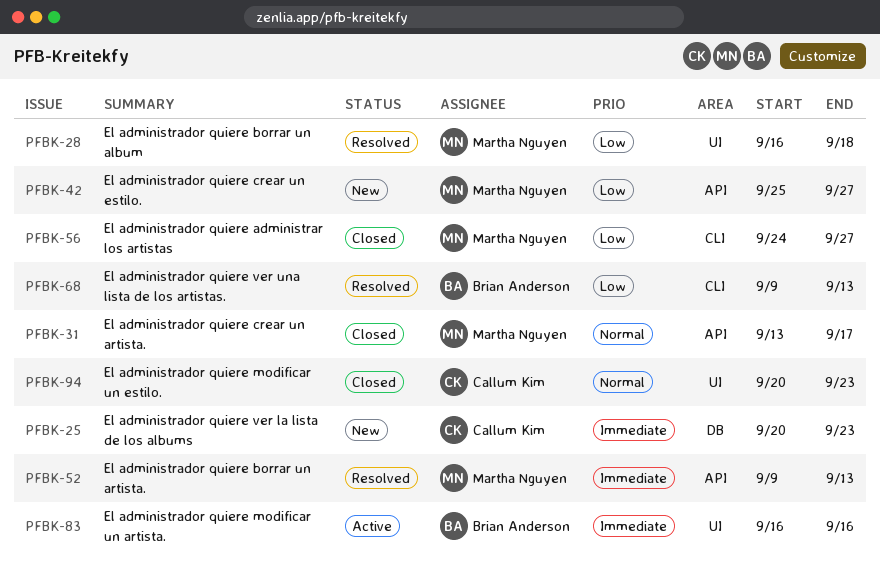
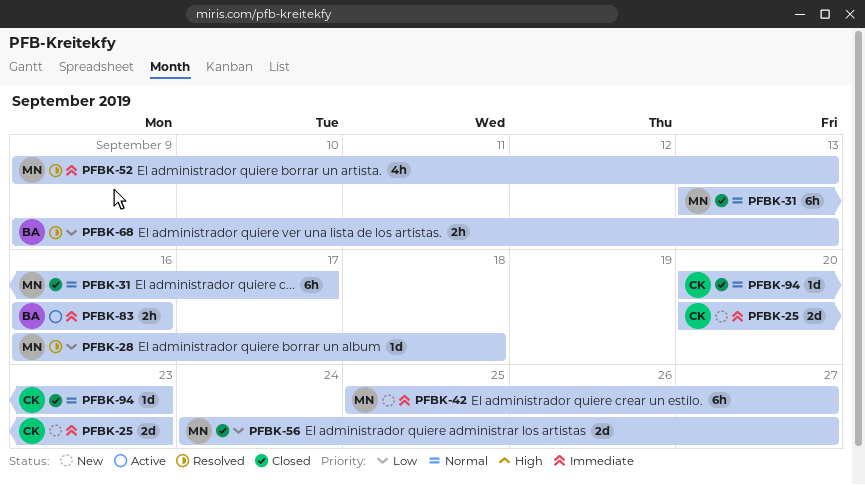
PFBK-42, priority: Low -> Immediate

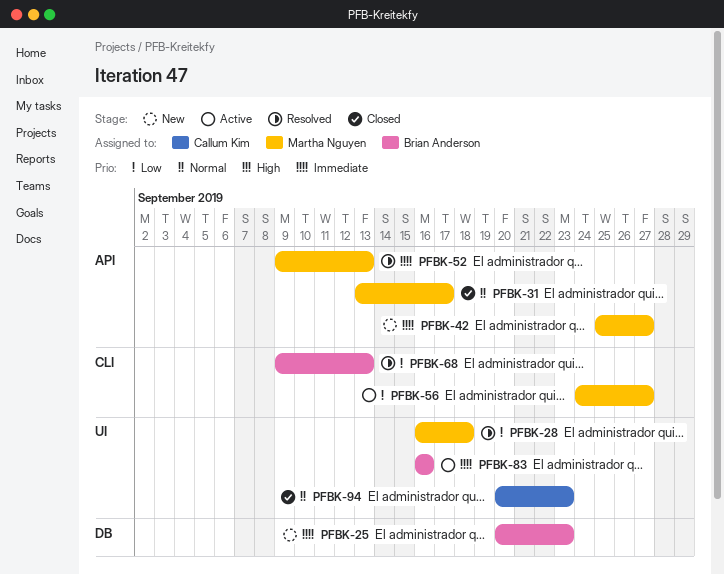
PFBK-25, owner: Callum Kim -> Brian Anderson
PFBK-56, status: Closed -> Active

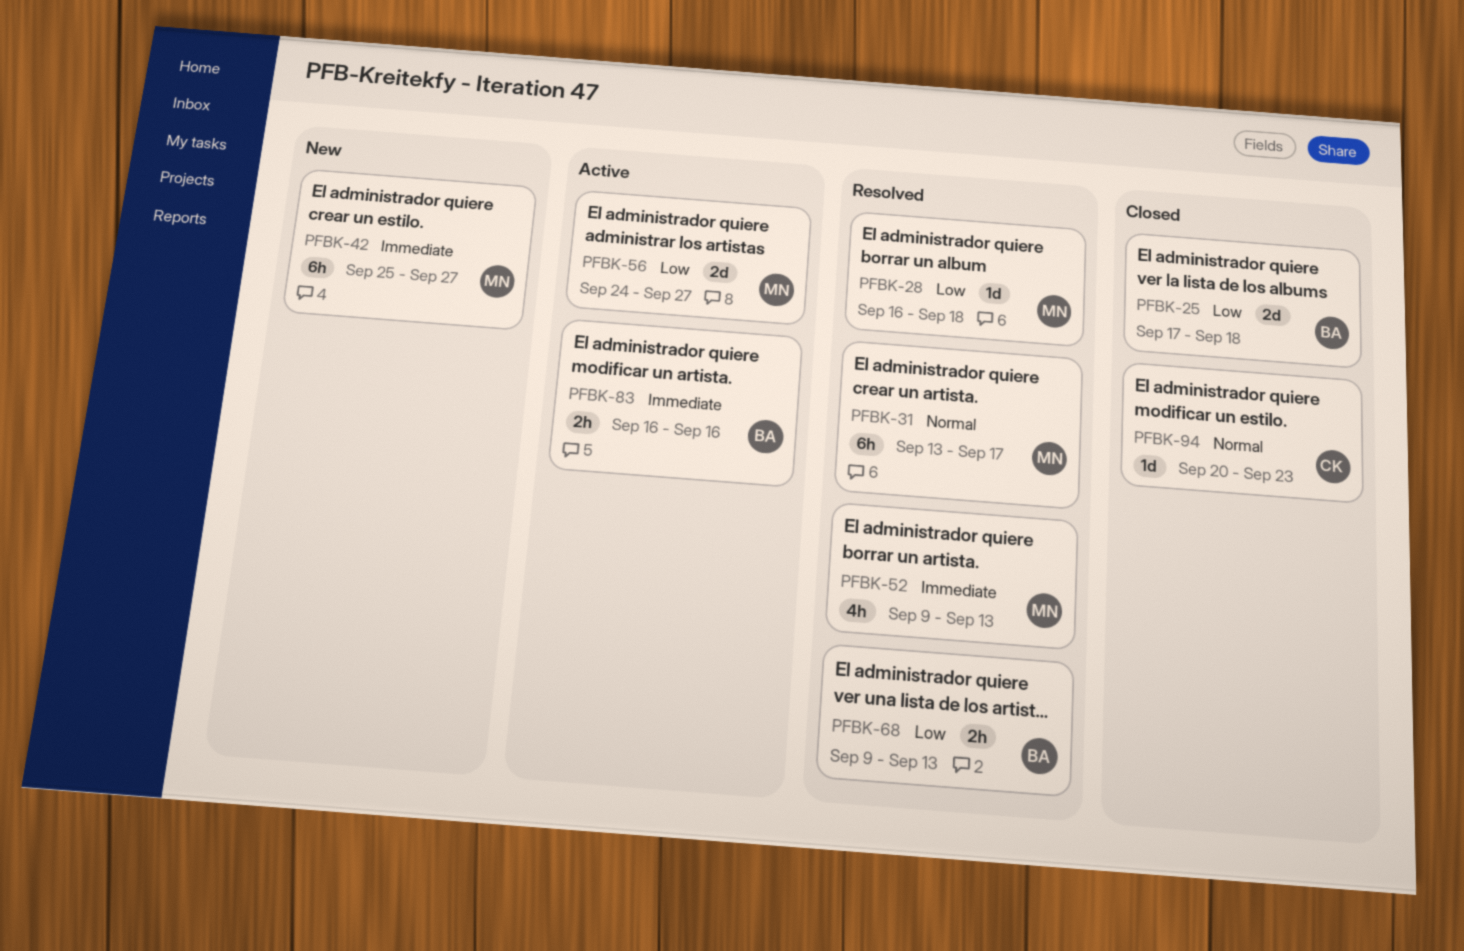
PFBK-25, status: New -> Closed
PFBK-25, priority: Immediate -> Low
PFBK-25, start: Sep 20 -> Sep 17
PFBK-25, due: Sep 23 -> Sep 18
PFBK-31, status: Closed -> Resolved

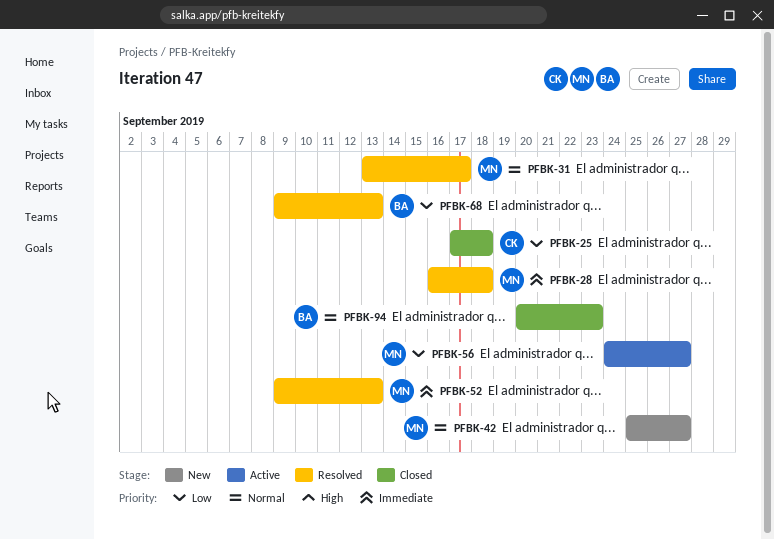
PFBK-25, owner: BA -> CK
PFBK-28, priority: Low -> Immediate
PFBK-42, priority: Immediate -> Normal
PFBK-83: present -> none
PFBK-94, owner: CK -> BA

